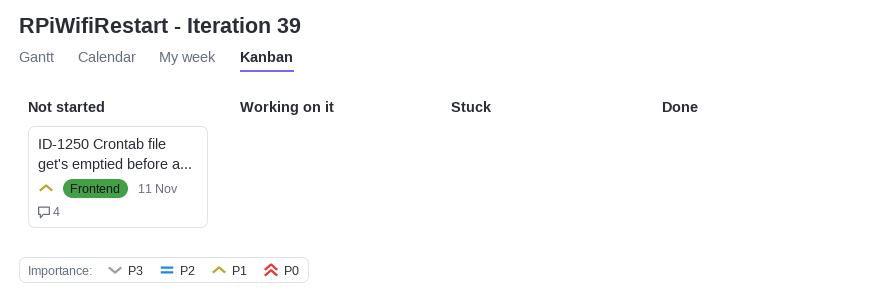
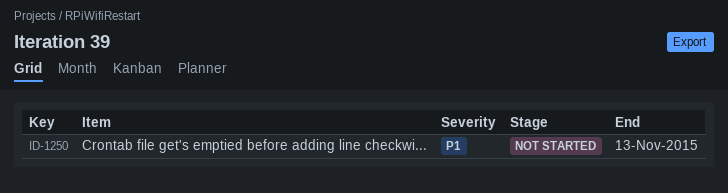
ID-1250, due: Nov 11 -> Nov 13

